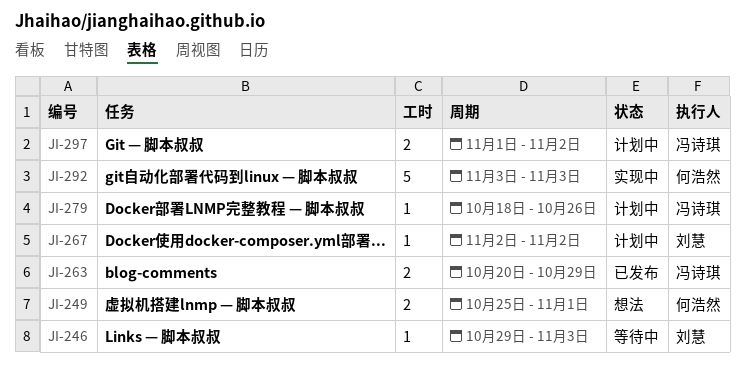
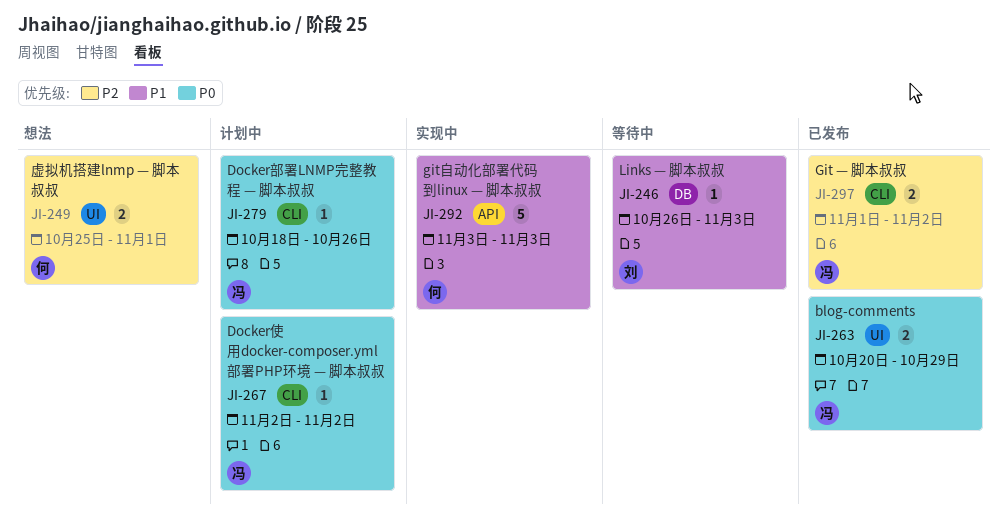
JI-246, start: Oct 29 -> Oct 26
JI-267, owner: 刘慧 -> 冯诗琪
JI-297, status: 计划中 -> 已发布

